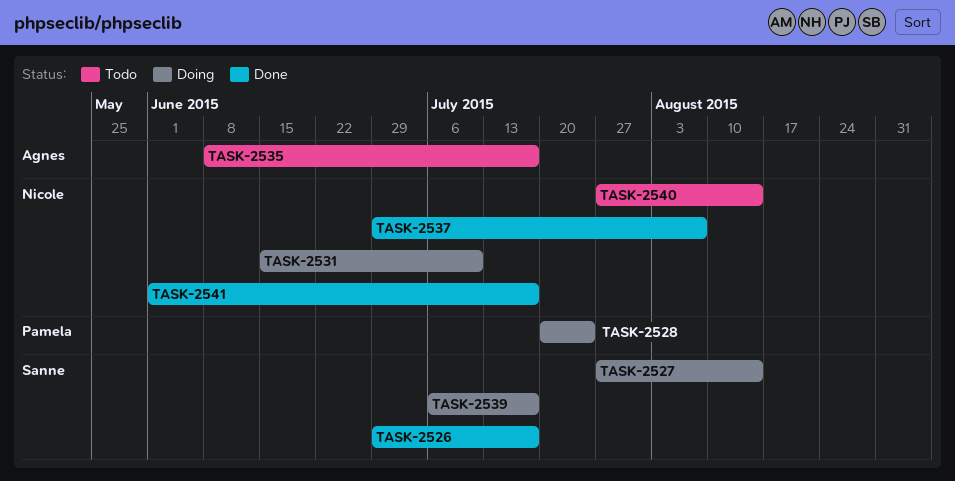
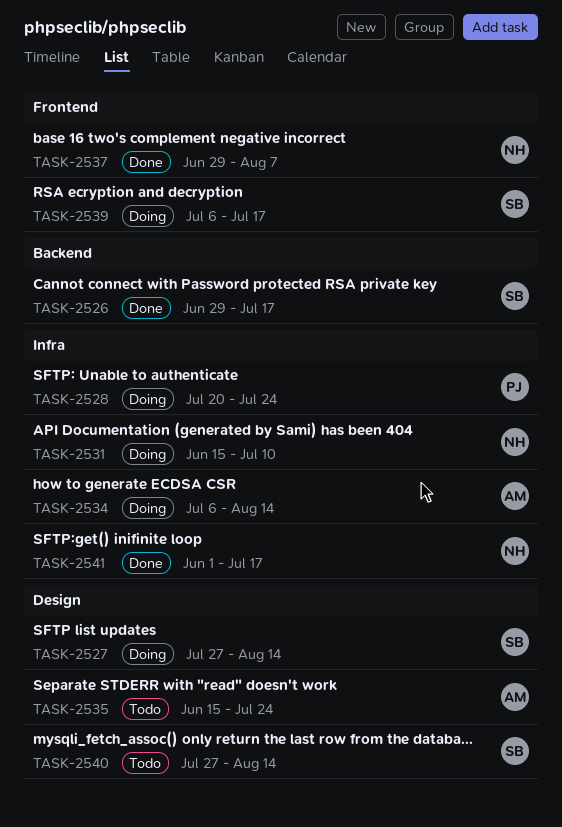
TASK-2534: none -> present
TASK-2535, start: Jun 8 -> Jun 15
TASK-2535, due: Jul 17 -> Jul 24
TASK-2540, owner: Nicole -> Sanne

